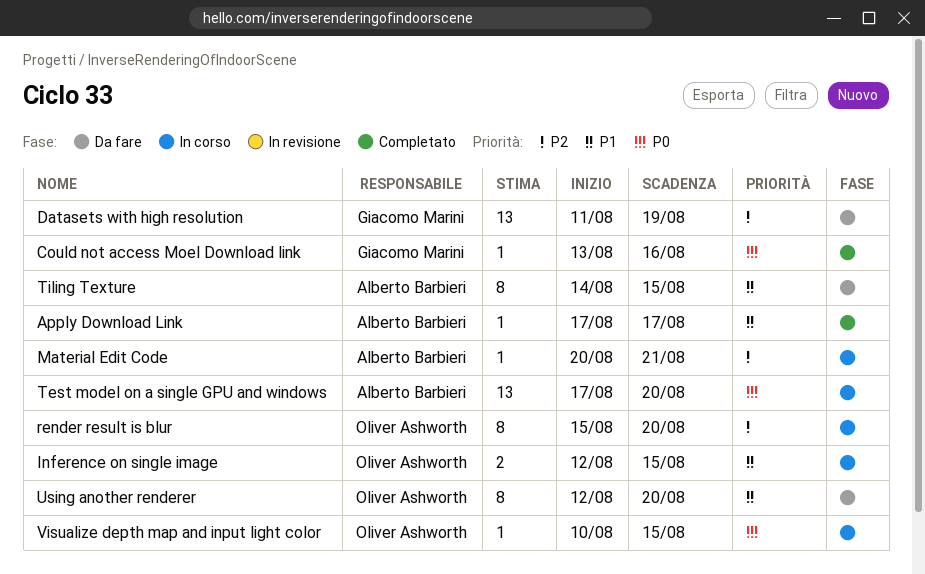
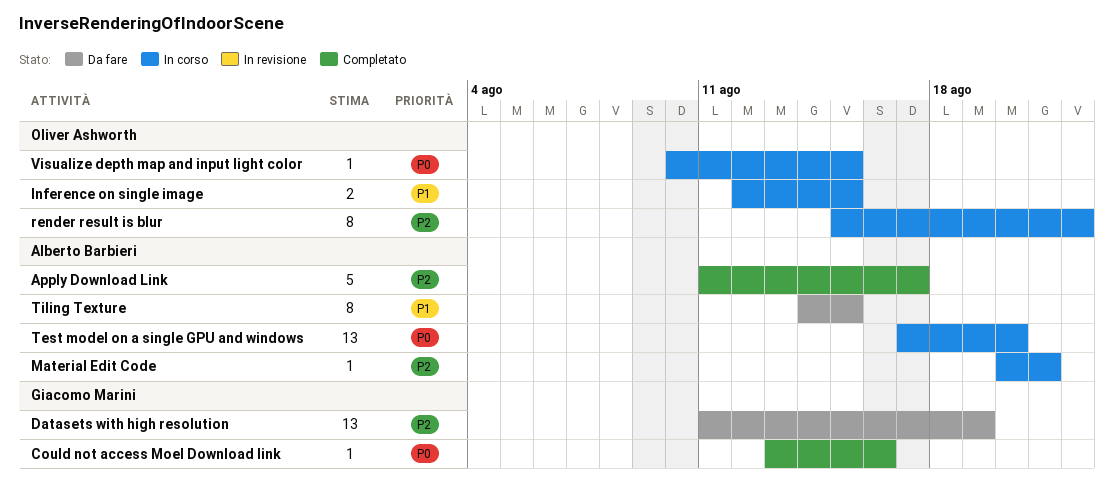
Apply Download Link, priority: P1 -> P2
Apply Download Link, estimate: 1 -> 5
Apply Download Link, start: Aug 17 -> Aug 11
render result is blur, due: Aug 20 -> Aug 22
Using another renderer: present -> none

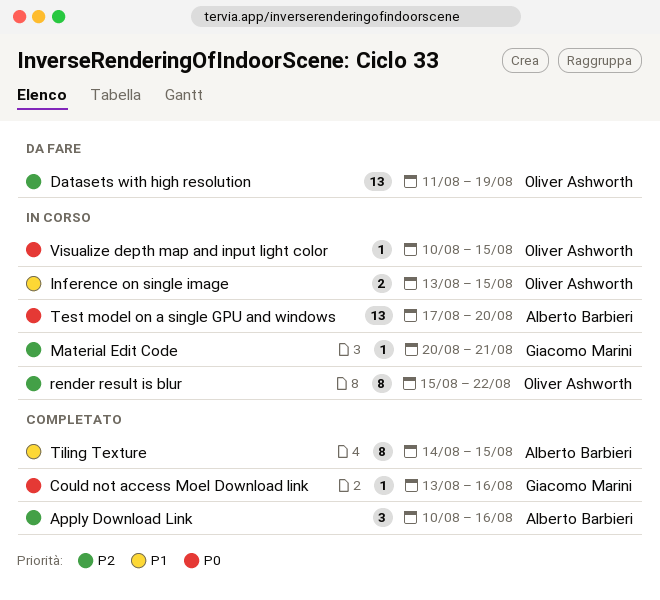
Apply Download Link, estimate: 5 -> 3
Apply Download Link, start: Aug 11 -> Aug 10
Apply Download Link, due: Aug 17 -> Aug 16
Datasets with high resolution, owner: Giacomo Marini -> Oliver Ashworth
Inference on single image, start: Aug 12 -> Aug 13
Material Edit Code, owner: Alberto Barbieri -> Giacomo Marini
Tiling Texture, status: Da fare -> Completato

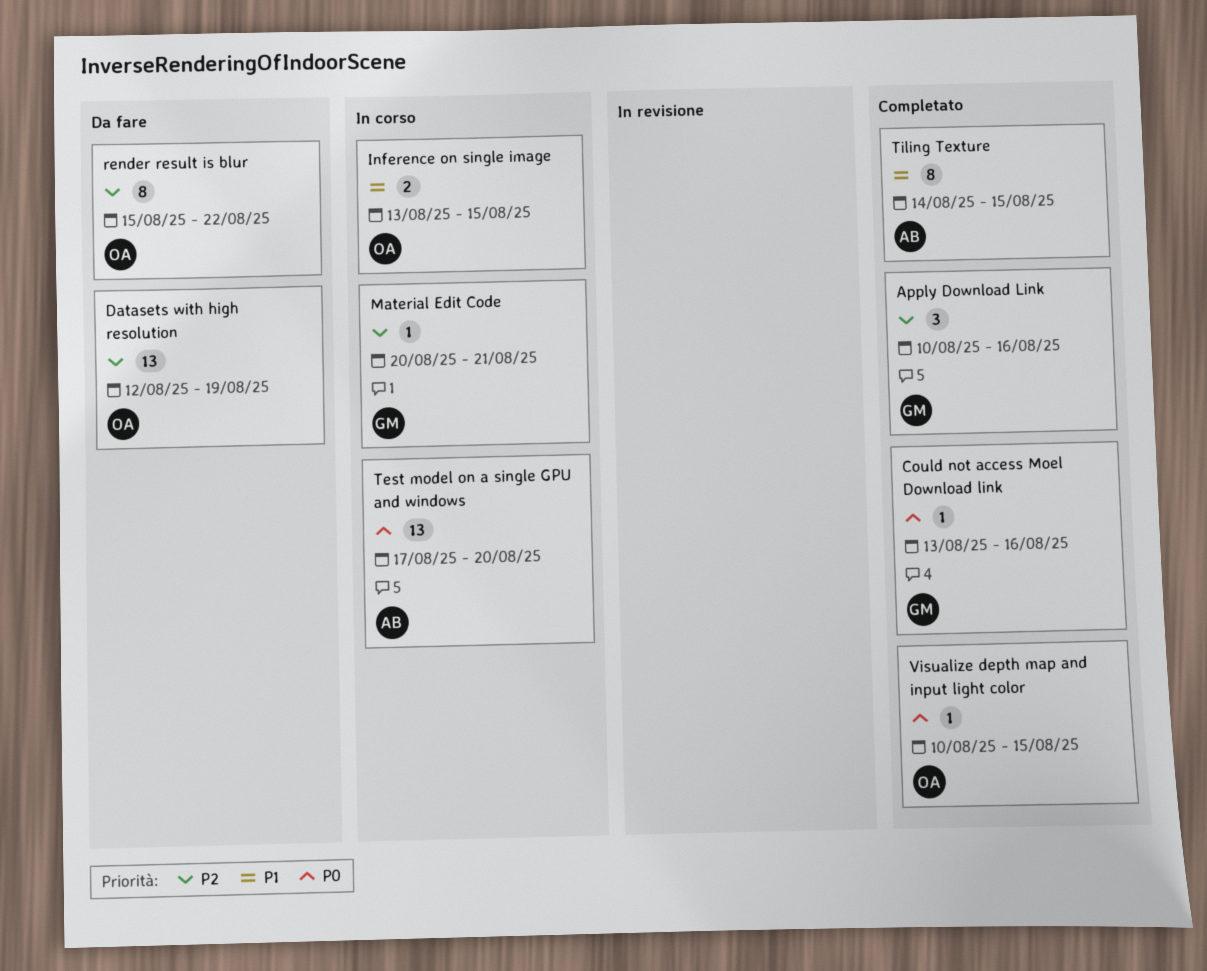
Apply Download Link, owner: Alberto Barbieri -> Giacomo Marini
Datasets with high resolution, start: Aug 11 -> Aug 12
render result is blur, status: In corso -> Da fare
Visualize depth map and input light color, status: In corso -> Completato

